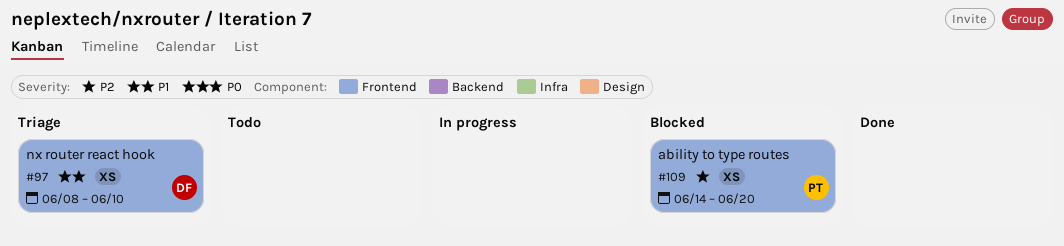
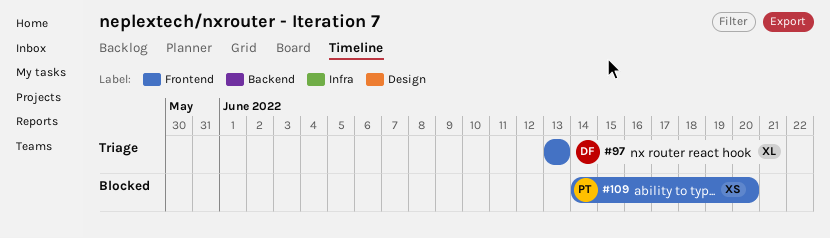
#97, estimate: XS -> XL
#97, start: Jun 8 -> Jun 13
#97, due: Jun 10 -> Jun 13

